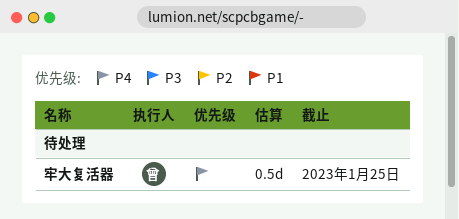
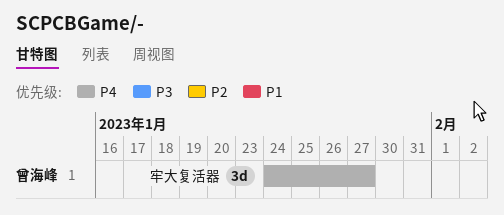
牢大复活器, estimate: 0.5d -> 3d
牢大复活器, due: Jan 25 -> Jan 27

